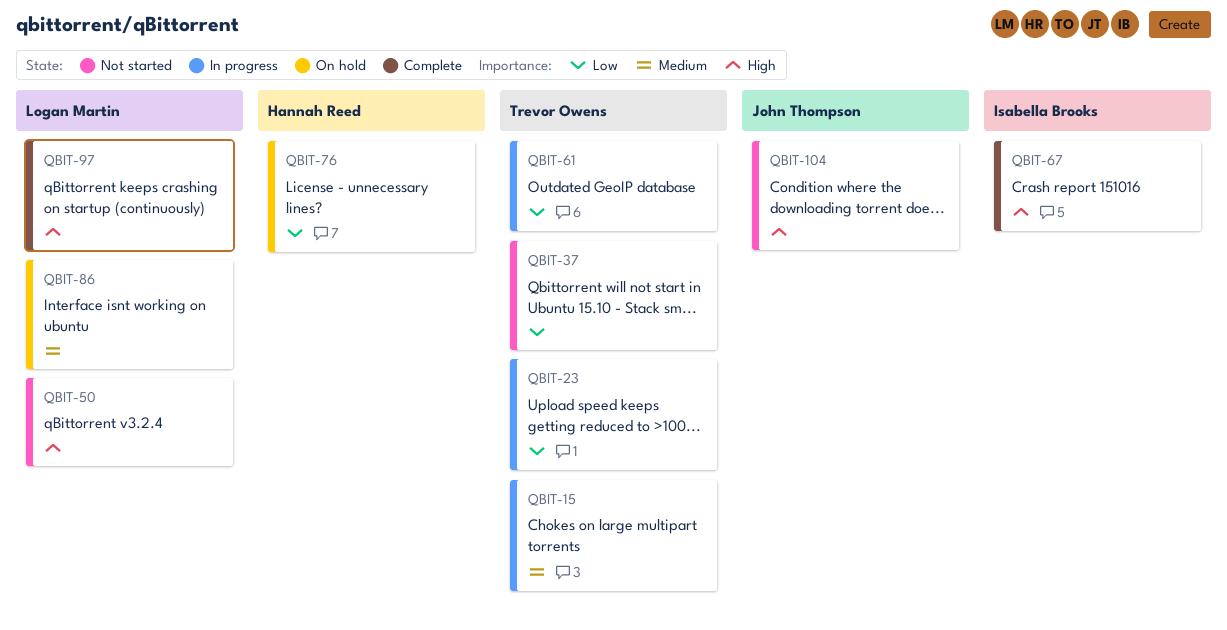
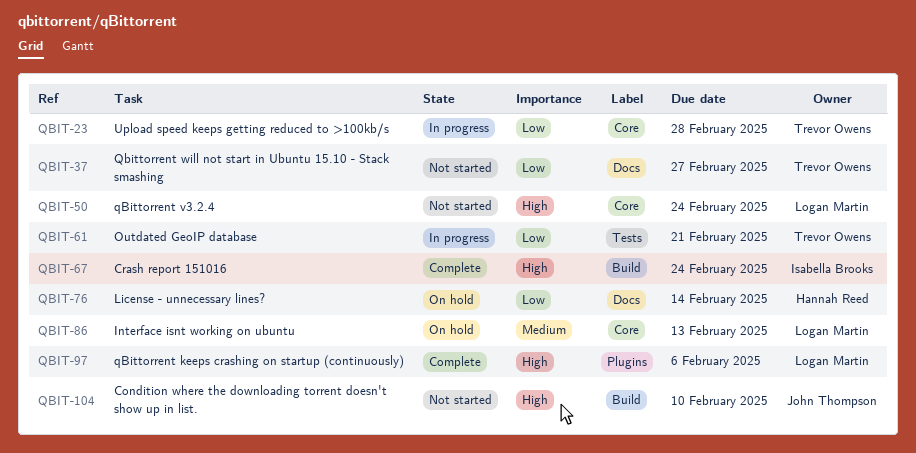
QBIT-15: present -> none

